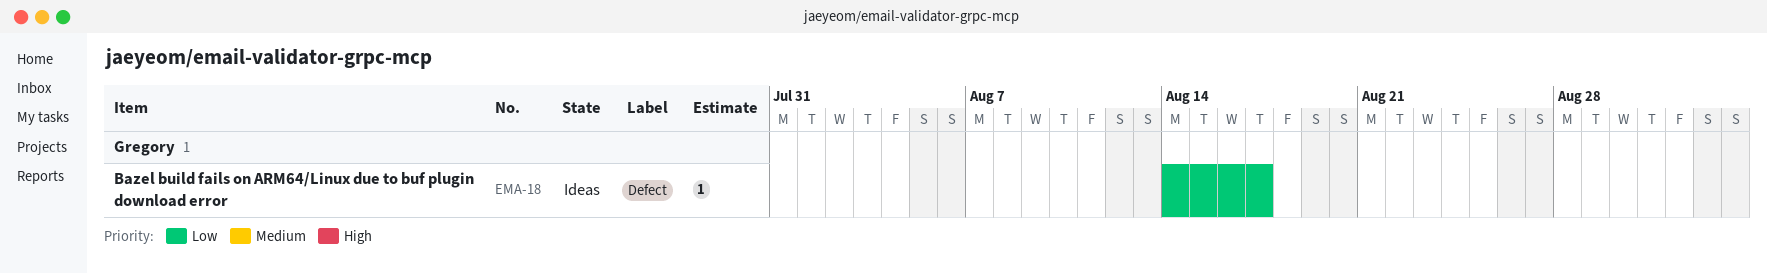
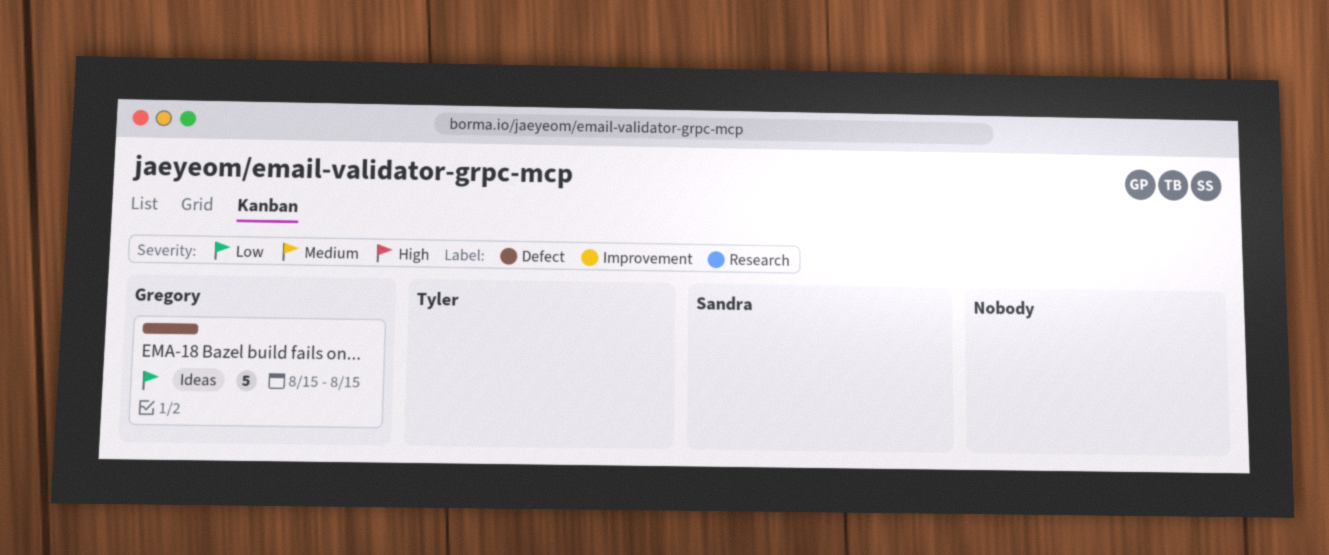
EMA-18, estimate: 1 -> 5
EMA-18, start: Aug 14 -> Aug 15
EMA-18, due: Aug 17 -> Aug 15

